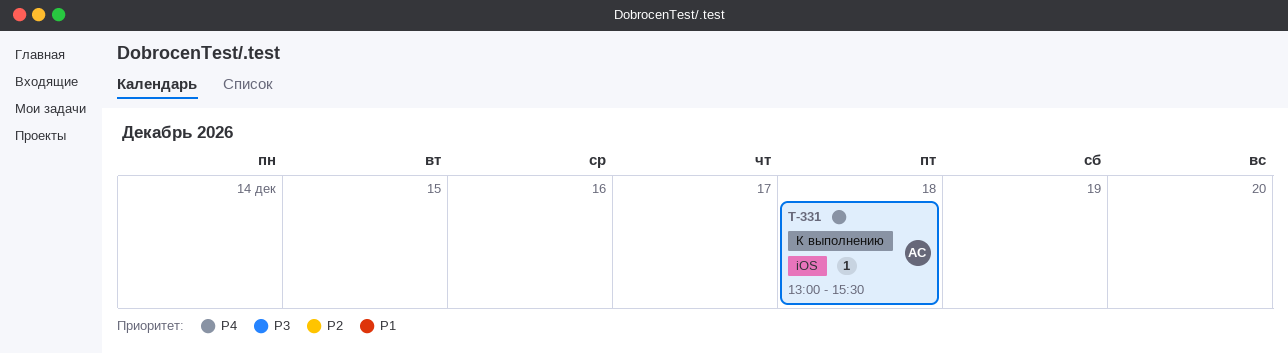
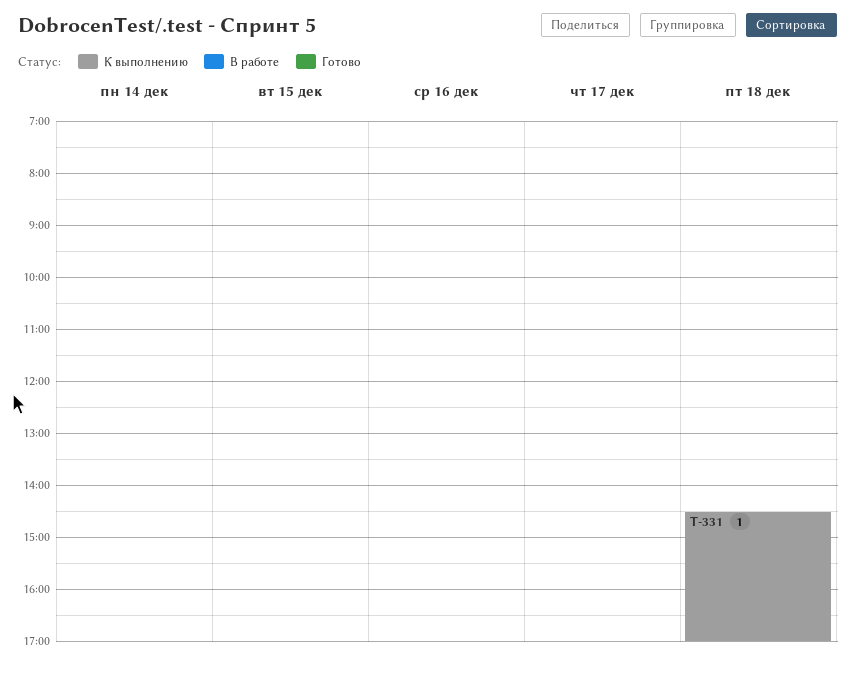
T-331, begins: 13:00 -> 14:30
T-331, ends: 15:30 -> 17:00

